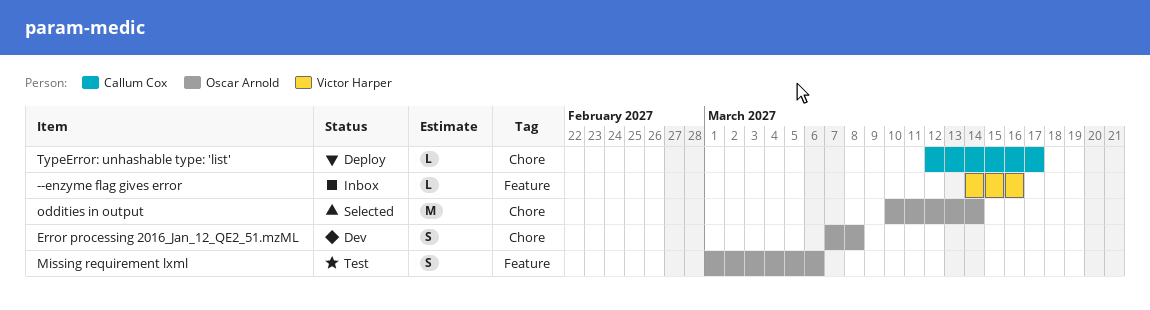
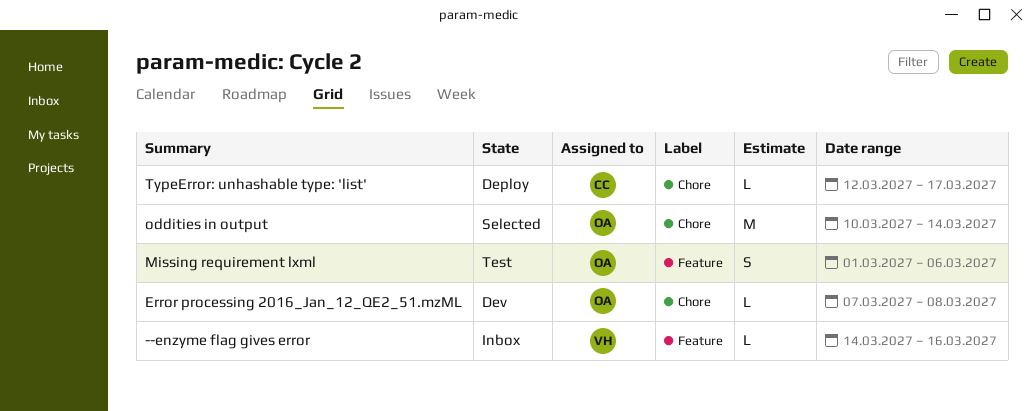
Error processing 2016_Jan_12_QE2_51.mzML, estimate: S -> L

